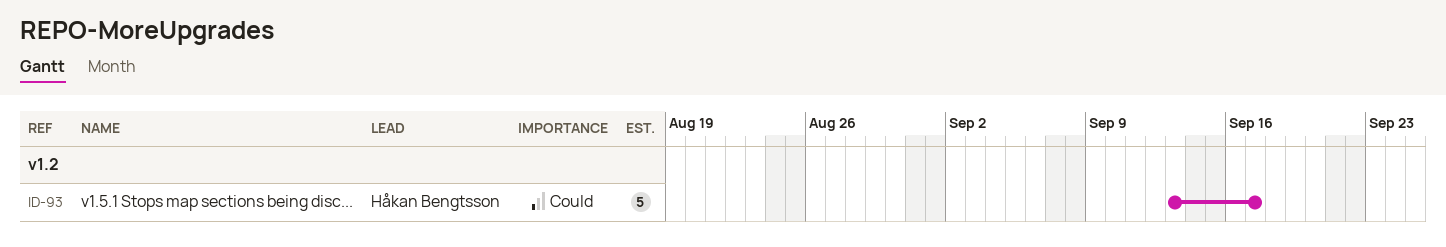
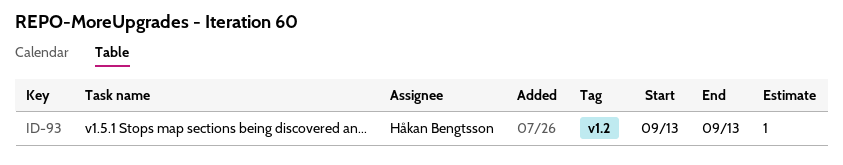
ID-93, estimate: 5 -> 1
ID-93, due: Sep 17 -> Sep 13

